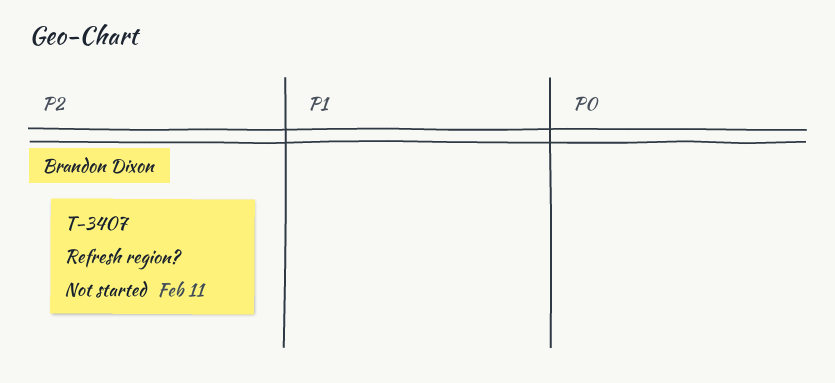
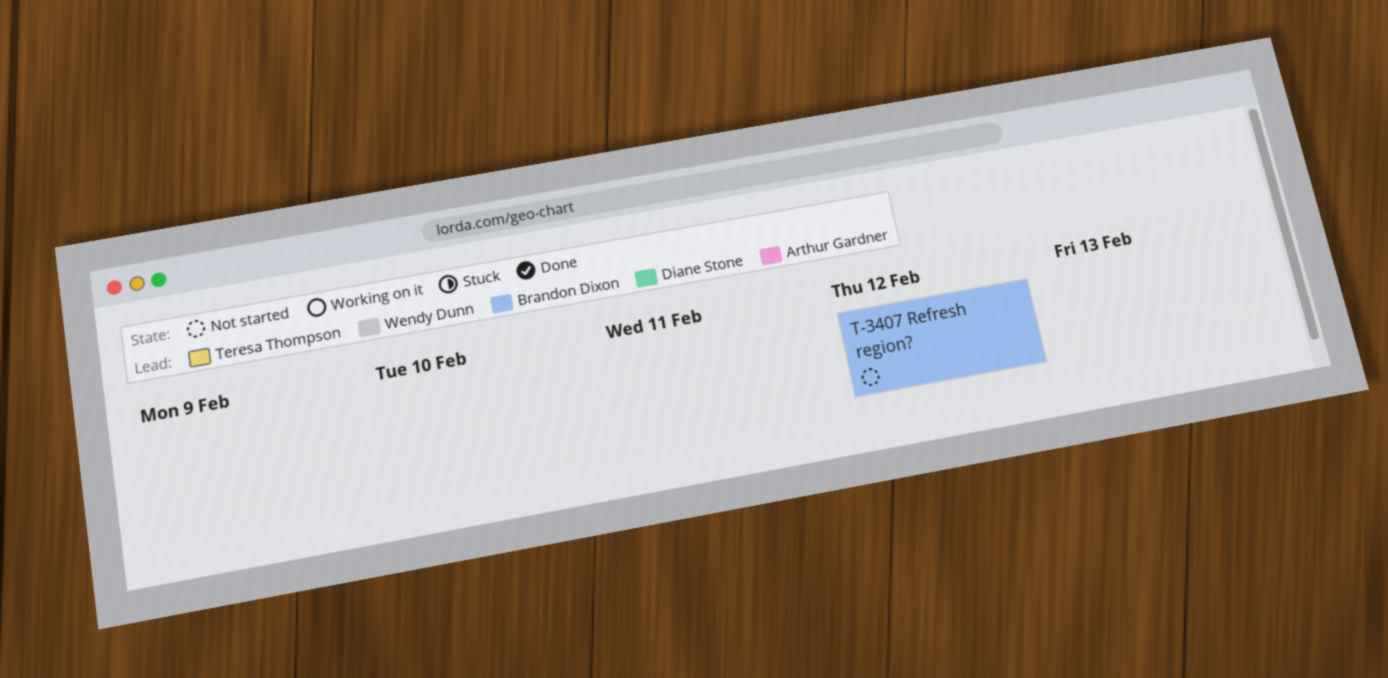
T-3407, due: Feb 11 -> Feb 12

